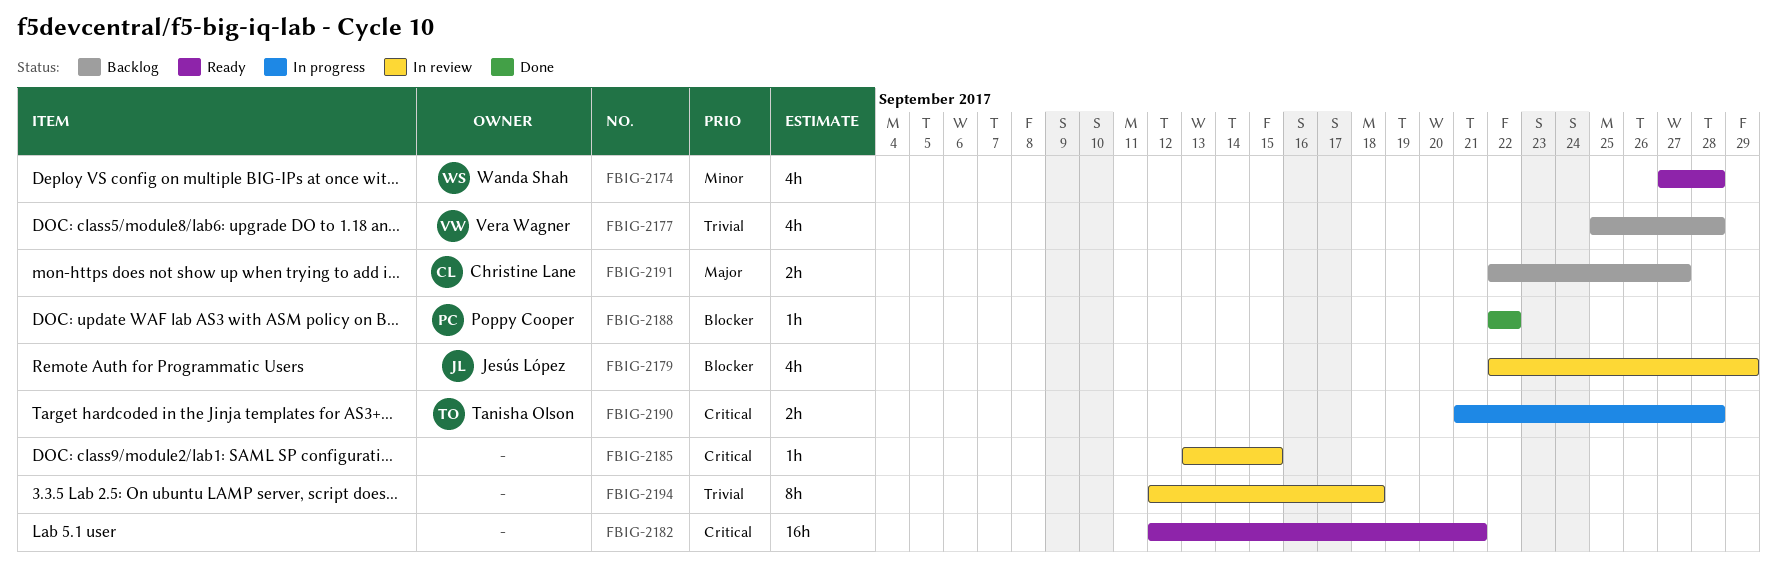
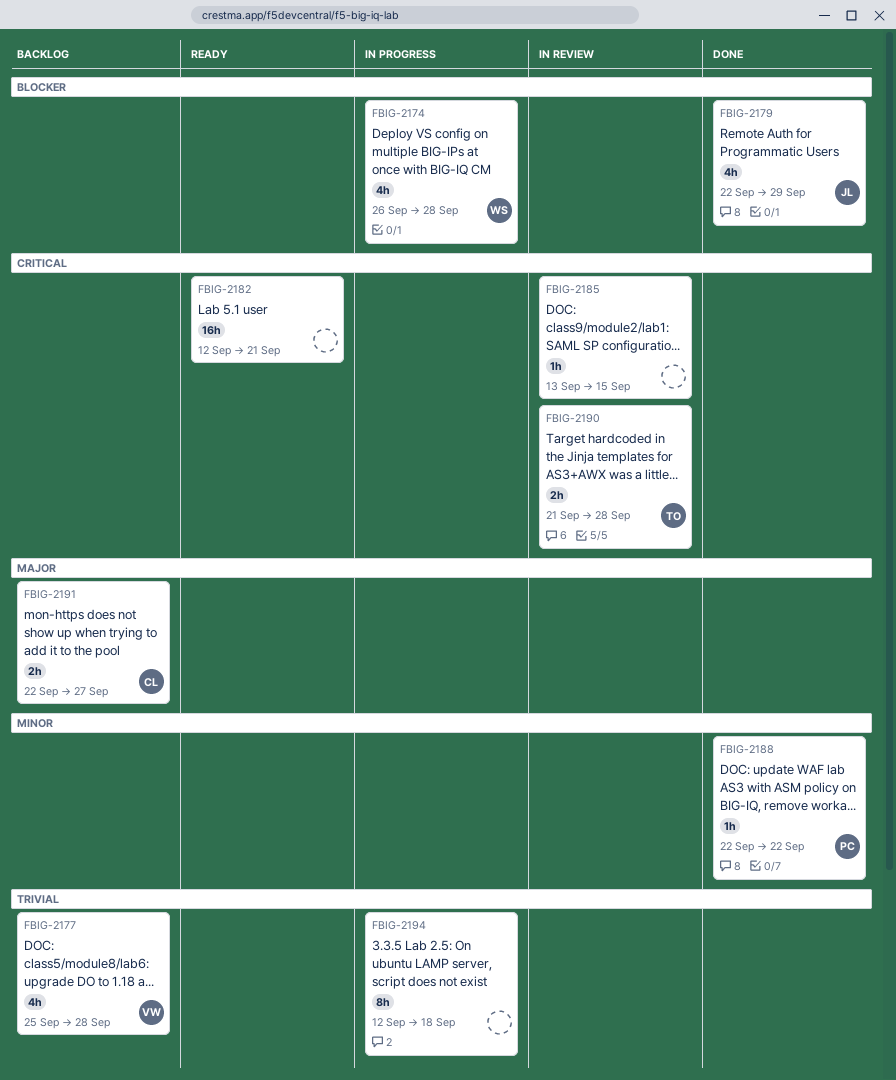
FBIG-2174, status: Ready -> In progress
FBIG-2174, priority: Minor -> Blocker
FBIG-2174, start: Sep 27 -> Sep 26
FBIG-2179, status: In review -> Done
FBIG-2188, priority: Blocker -> Minor
FBIG-2190, status: In progress -> In review
FBIG-2194, status: In review -> In progress

